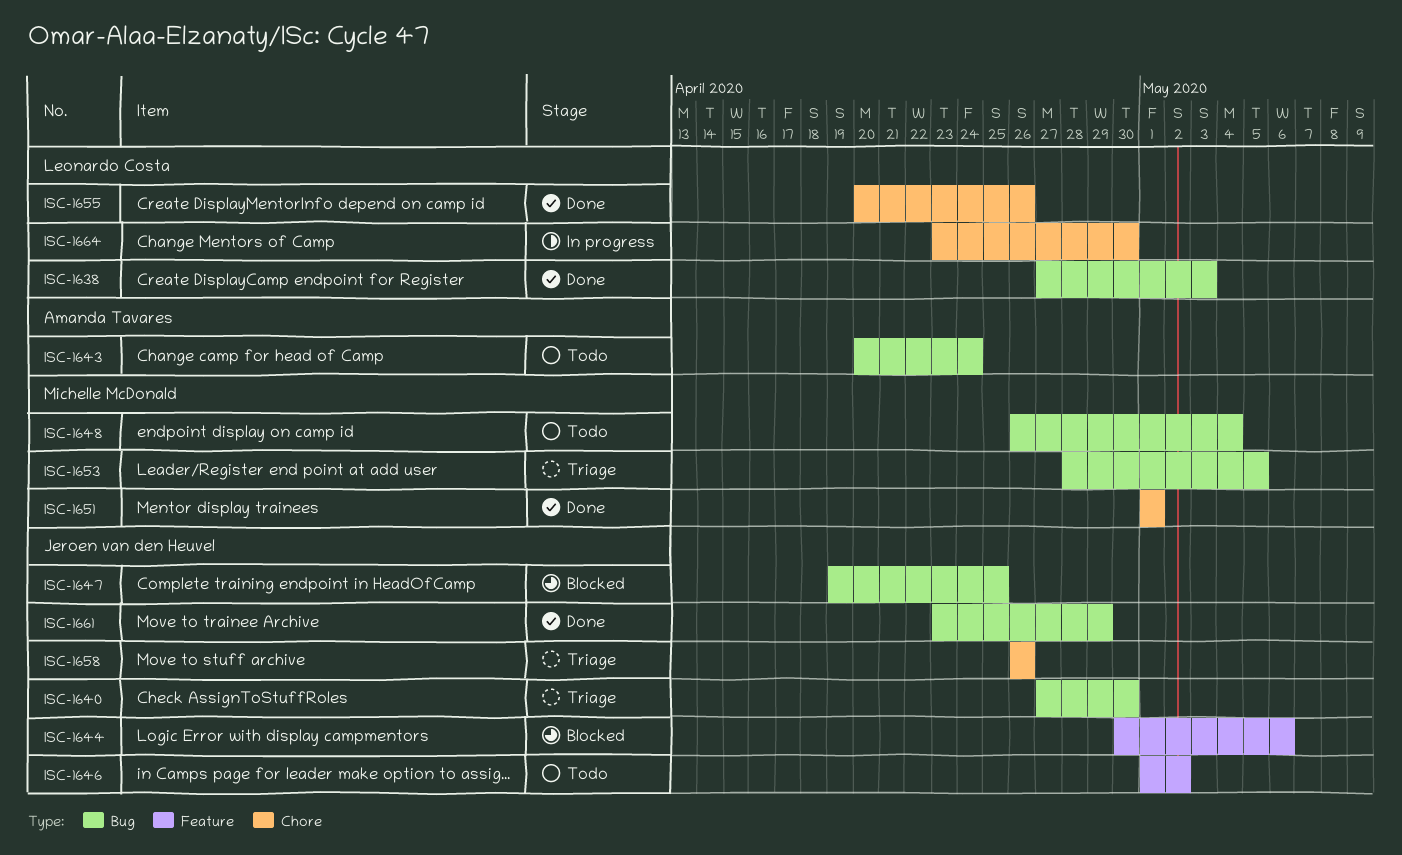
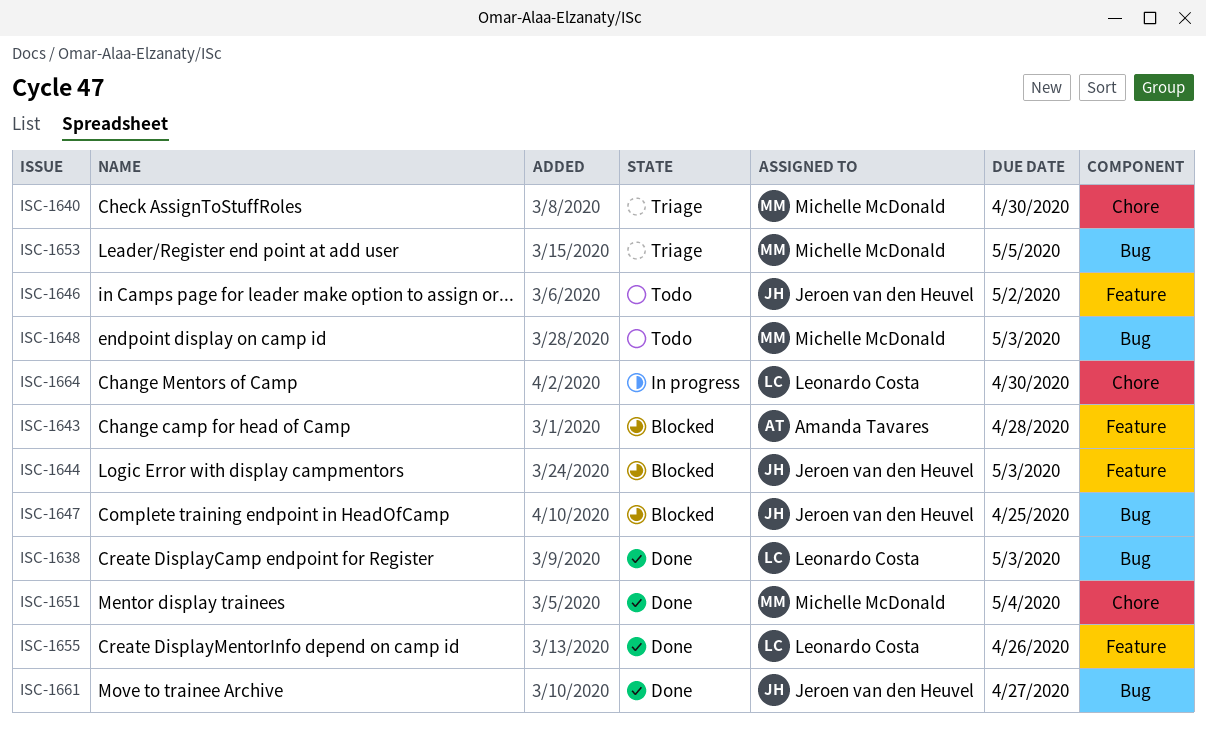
ISC-1640, owner: Jeroen van den Heuvel -> Michelle McDonald
ISC-1640, label: Bug -> Chore
ISC-1643, status: Todo -> Blocked
ISC-1643, label: Bug -> Feature
ISC-1643, due: Apr 24 -> Apr 28
ISC-1644, due: May 6 -> May 3
ISC-1648, due: May 4 -> May 3
ISC-1651, due: May 1 -> May 4
ISC-1655, label: Chore -> Feature
ISC-1658: present -> none
ISC-1661, due: Apr 29 -> Apr 27

